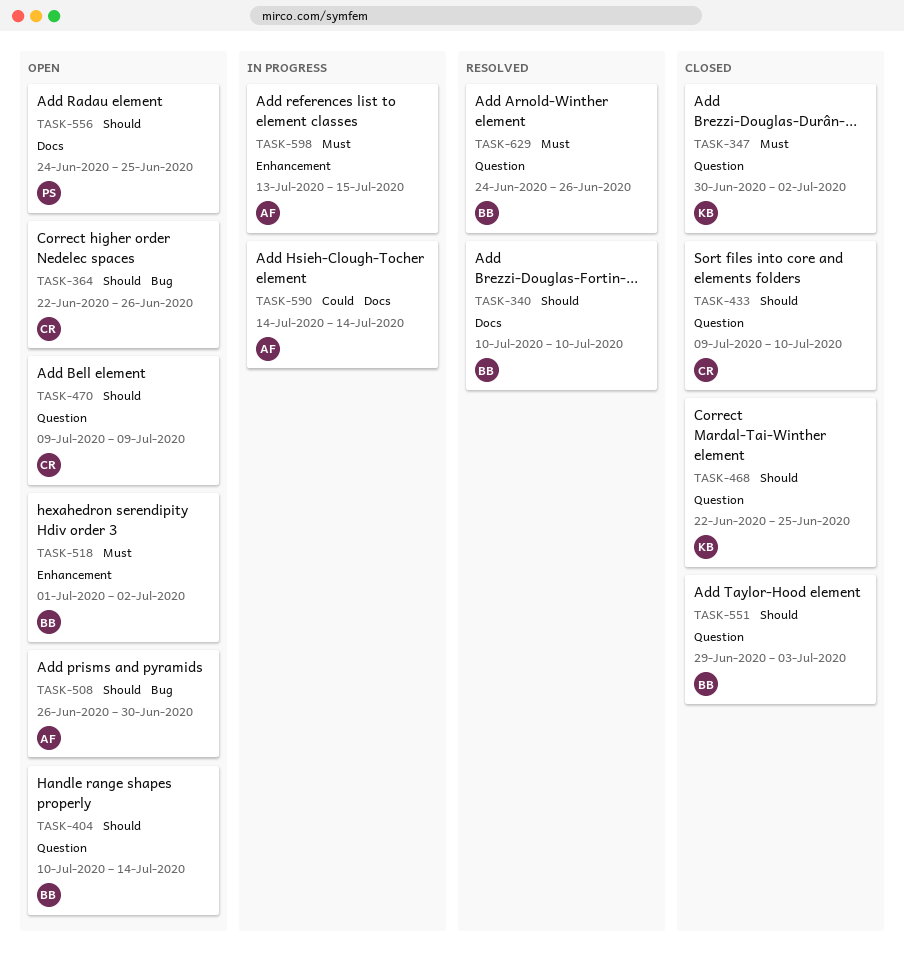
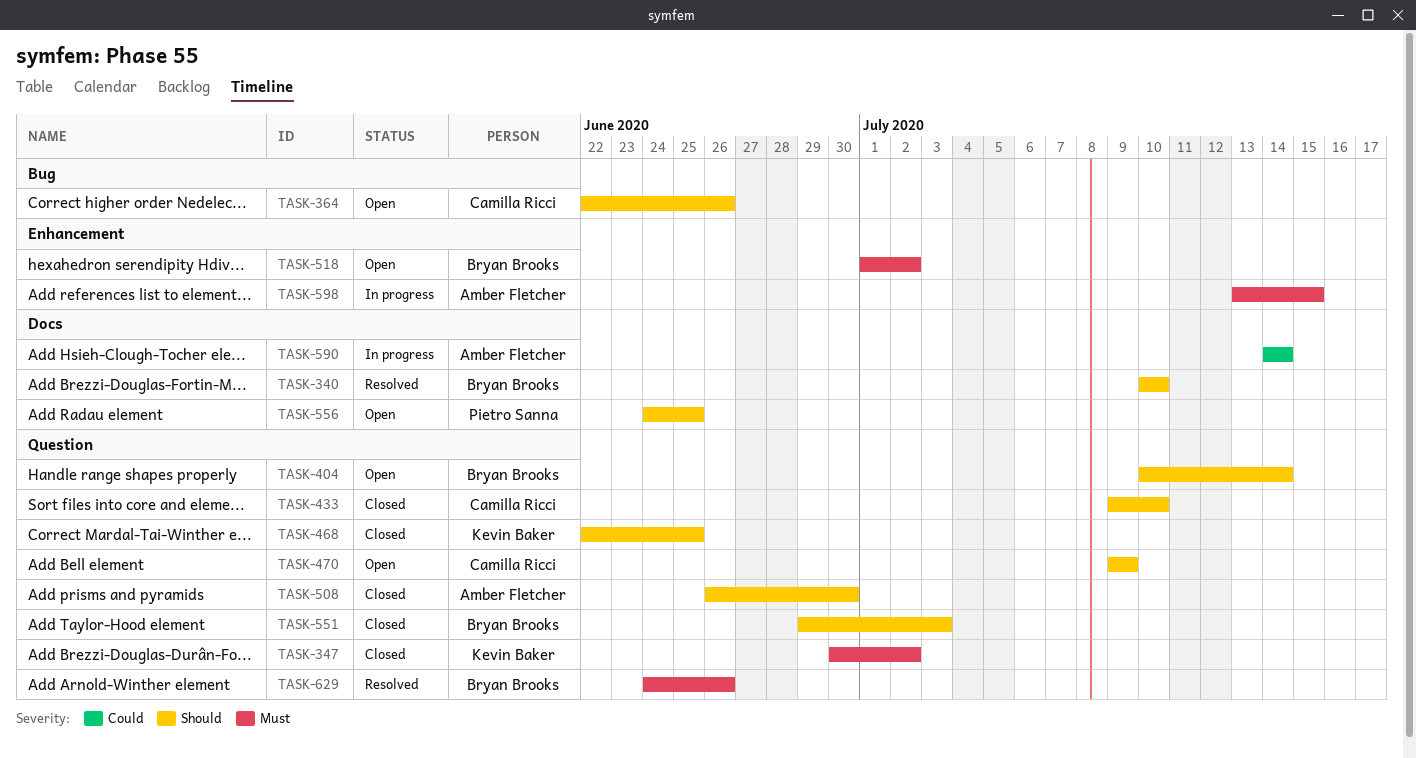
TASK-508, status: Open -> Closed
TASK-508, label: Bug -> Question

